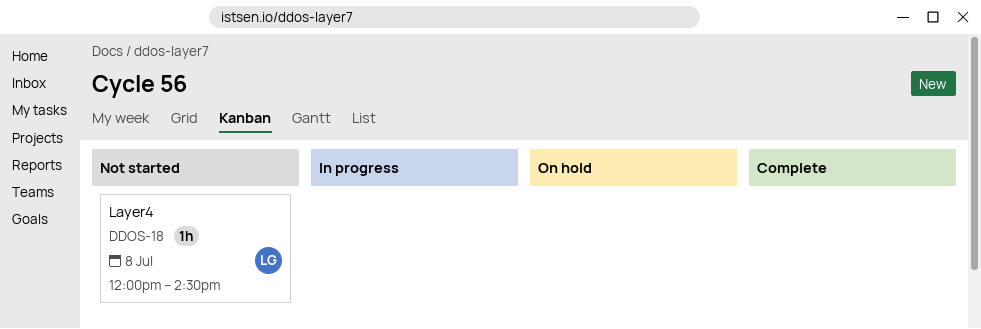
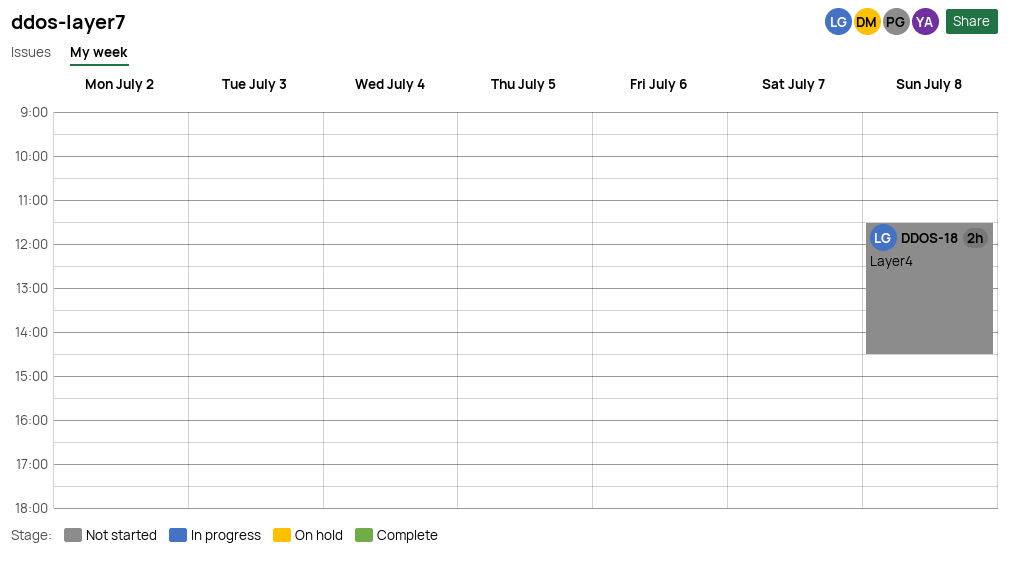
DDOS-18, estimate: 1h -> 2h
DDOS-18, begins: 12:00 -> 11:30

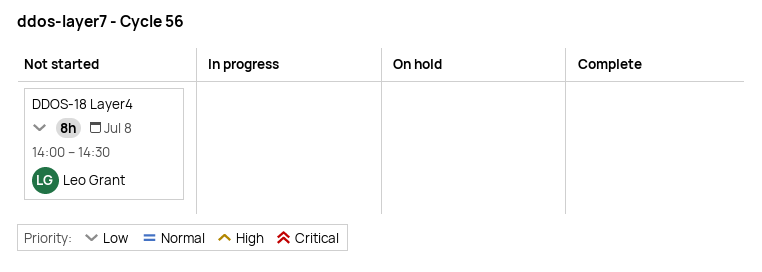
DDOS-18, estimate: 2h -> 8h
DDOS-18, begins: 11:30 -> 14:00

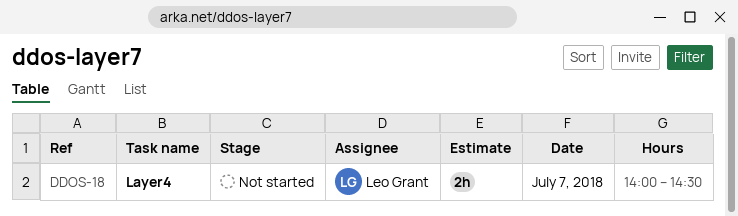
DDOS-18, estimate: 8h -> 2h
DDOS-18, day: Jul 8 -> Jul 7

